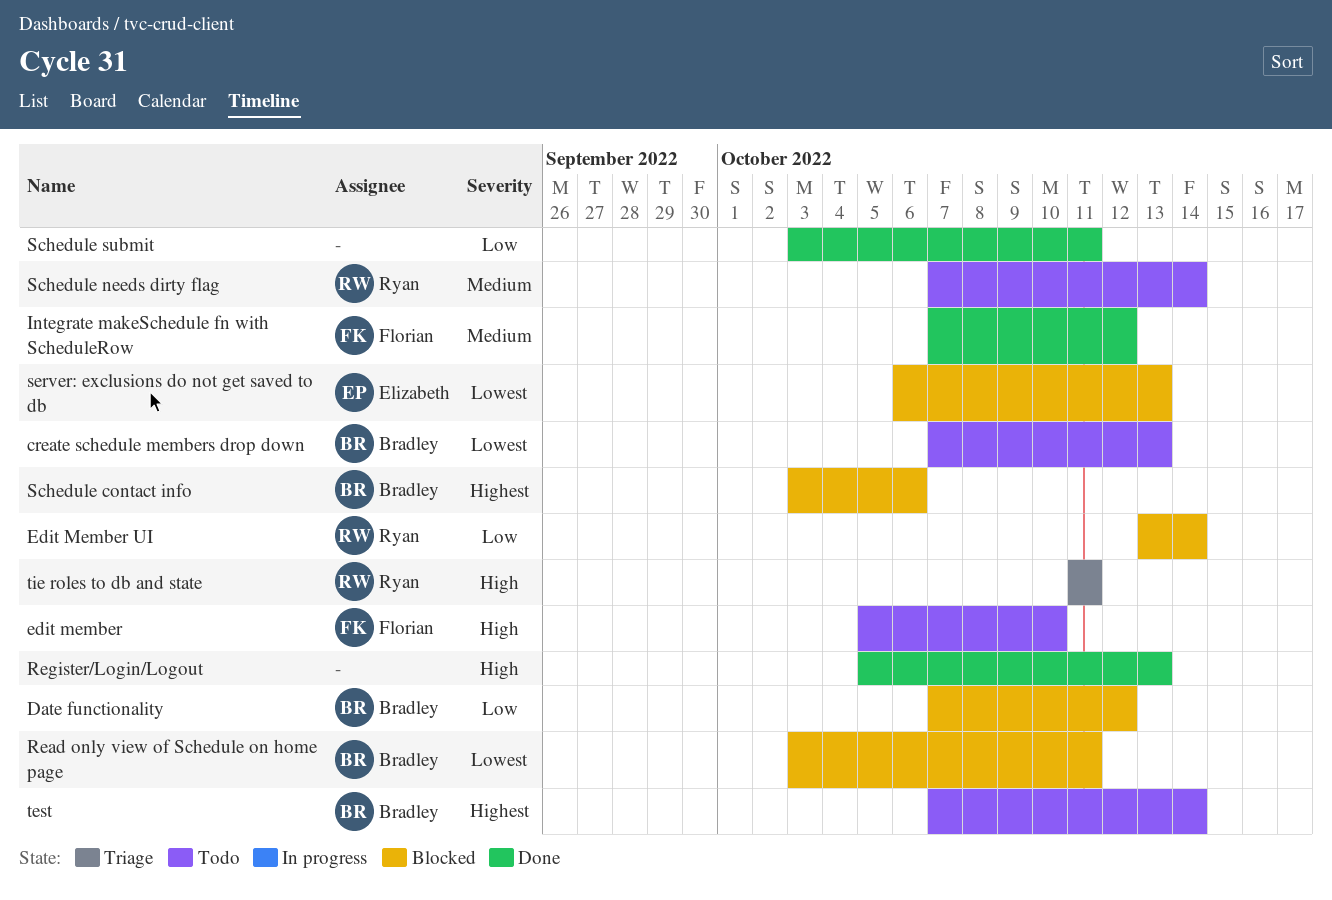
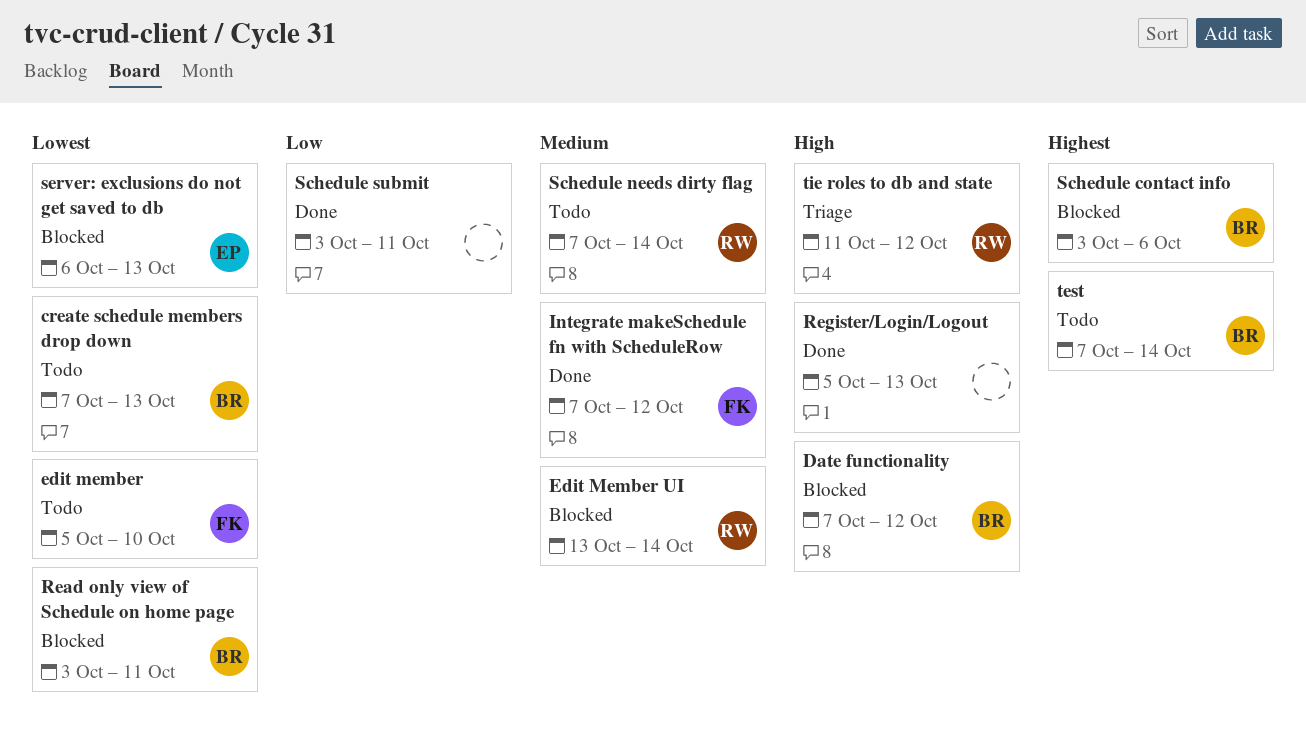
Date functionality, priority: Low -> High
edit member, priority: High -> Lowest
Edit Member UI, priority: Low -> Medium
tie roles to db and state, due: Oct 11 -> Oct 12

